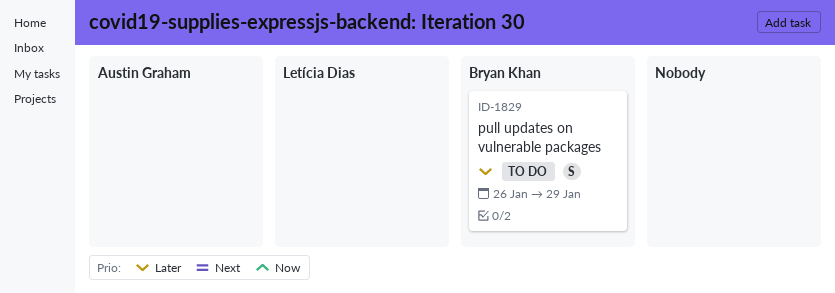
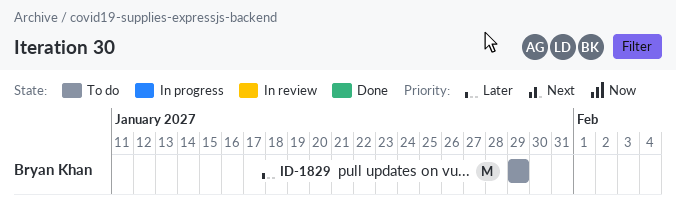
ID-1829, estimate: S -> M
ID-1829, start: Jan 26 -> Jan 29

